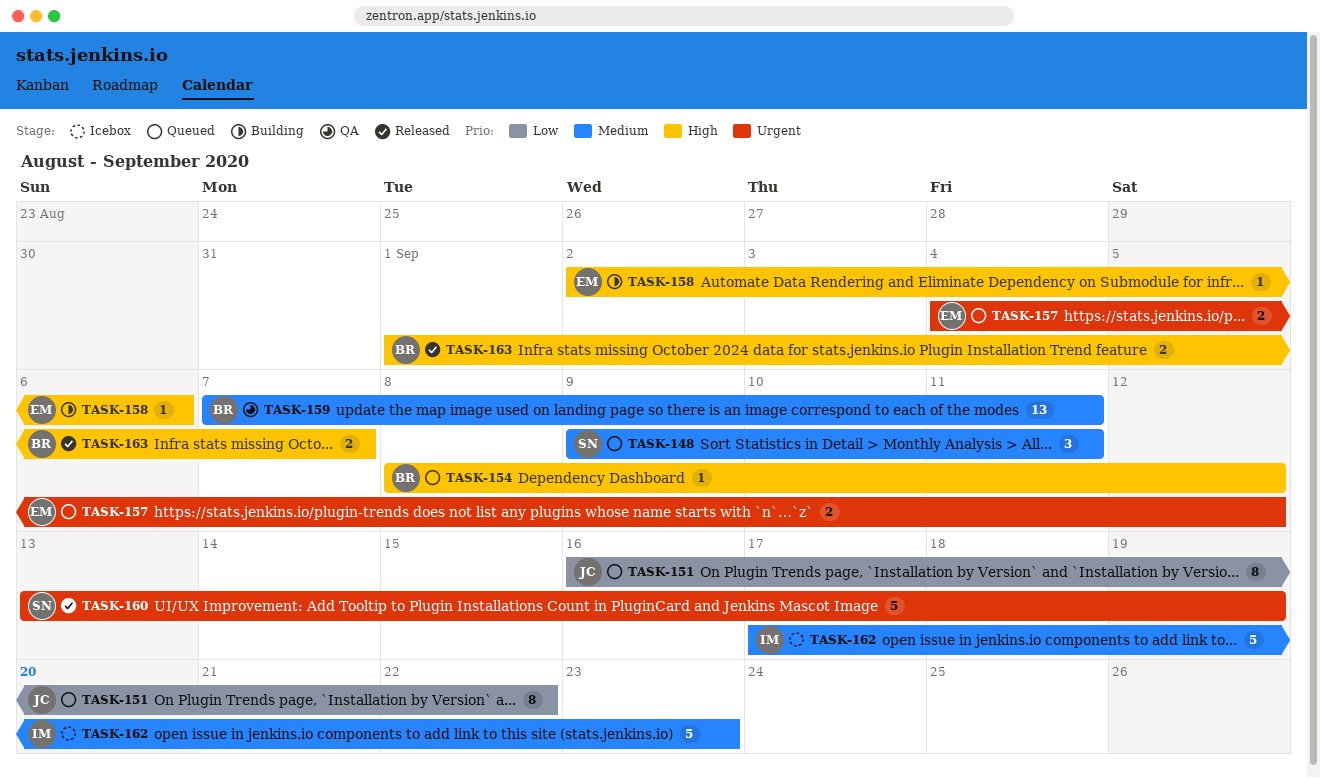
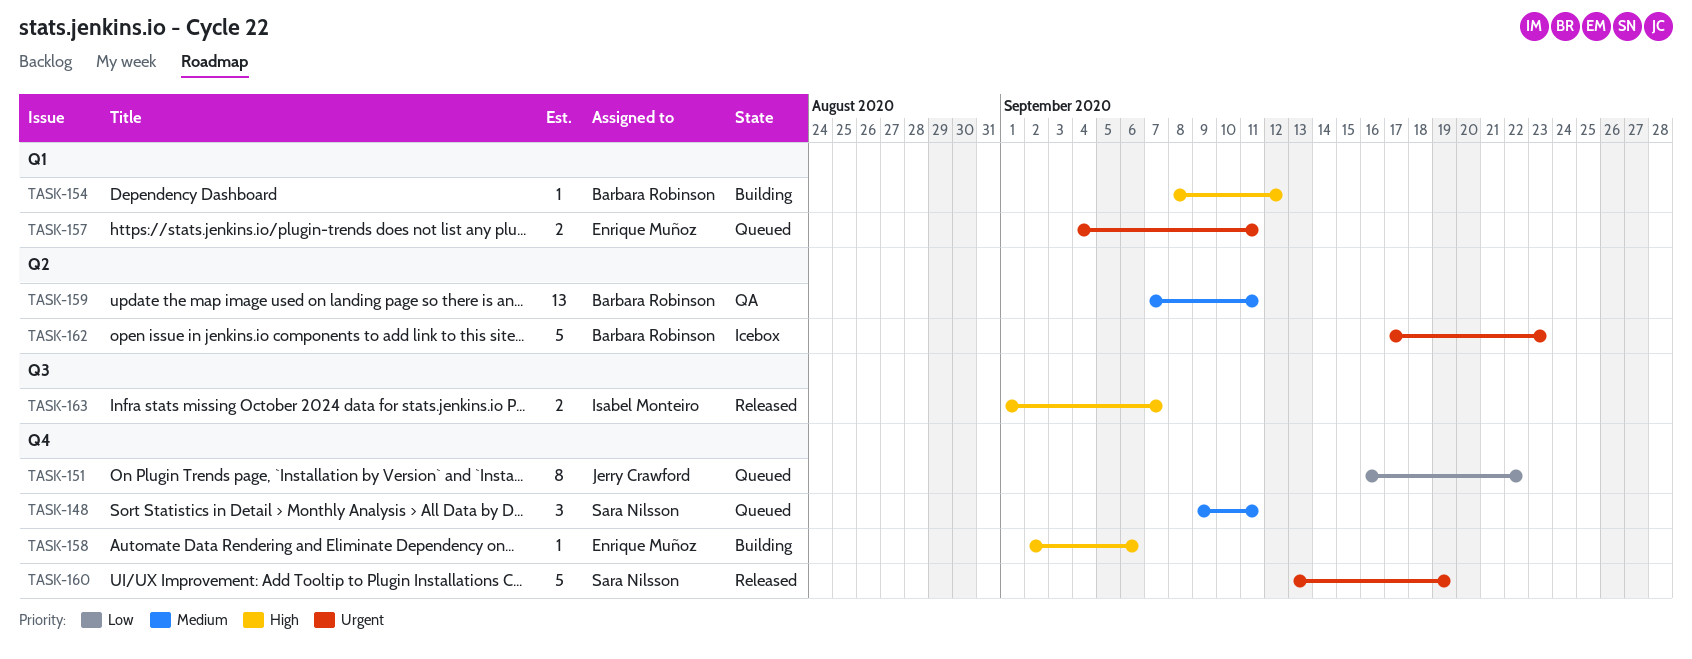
TASK-154, status: Queued -> Building
TASK-157, due: Sep 12 -> Sep 11
TASK-162, owner: Isabel Monteiro -> Barbara Robinson
TASK-162, priority: Medium -> Urgent
TASK-163, owner: Barbara Robinson -> Isabel Monteiro

